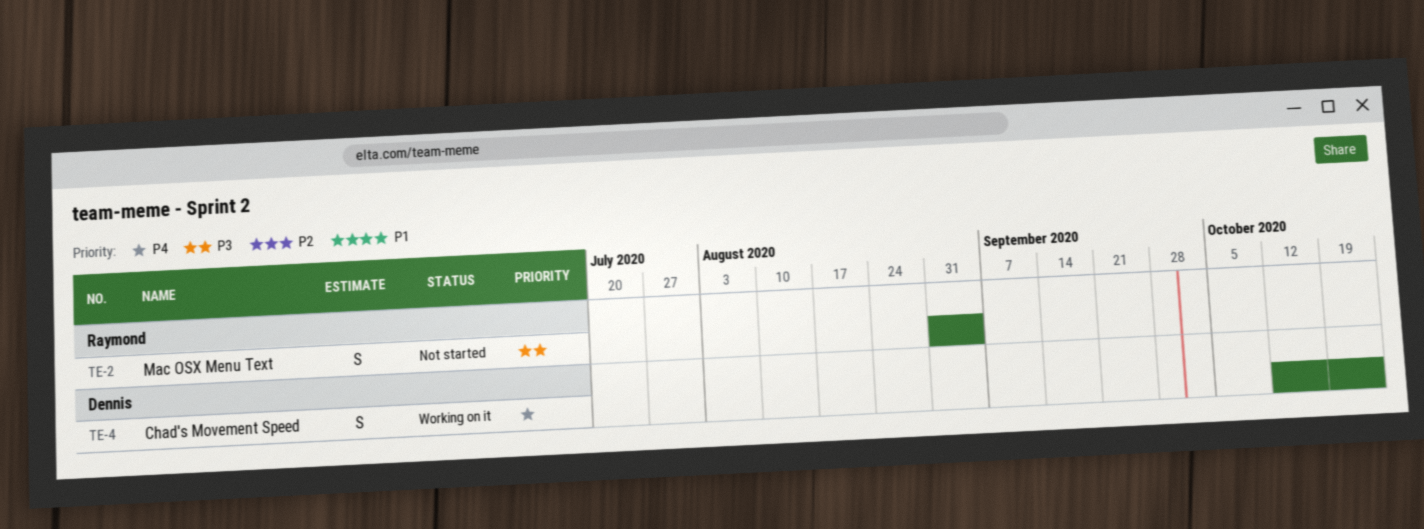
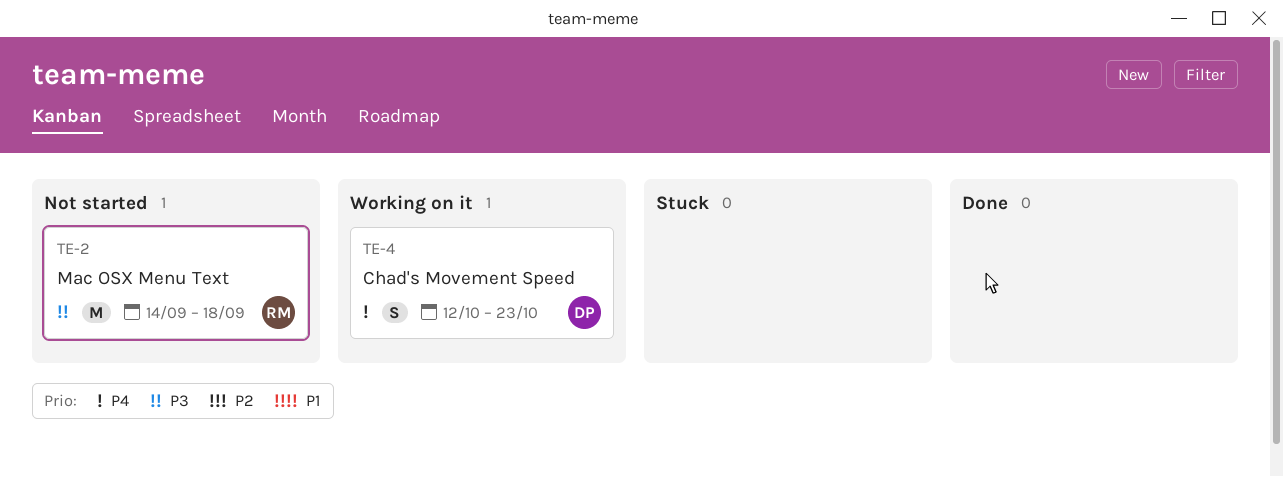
TE-2, estimate: S -> M
TE-2, start: Aug 31 -> Sep 14
TE-2, due: Sep 4 -> Sep 18

